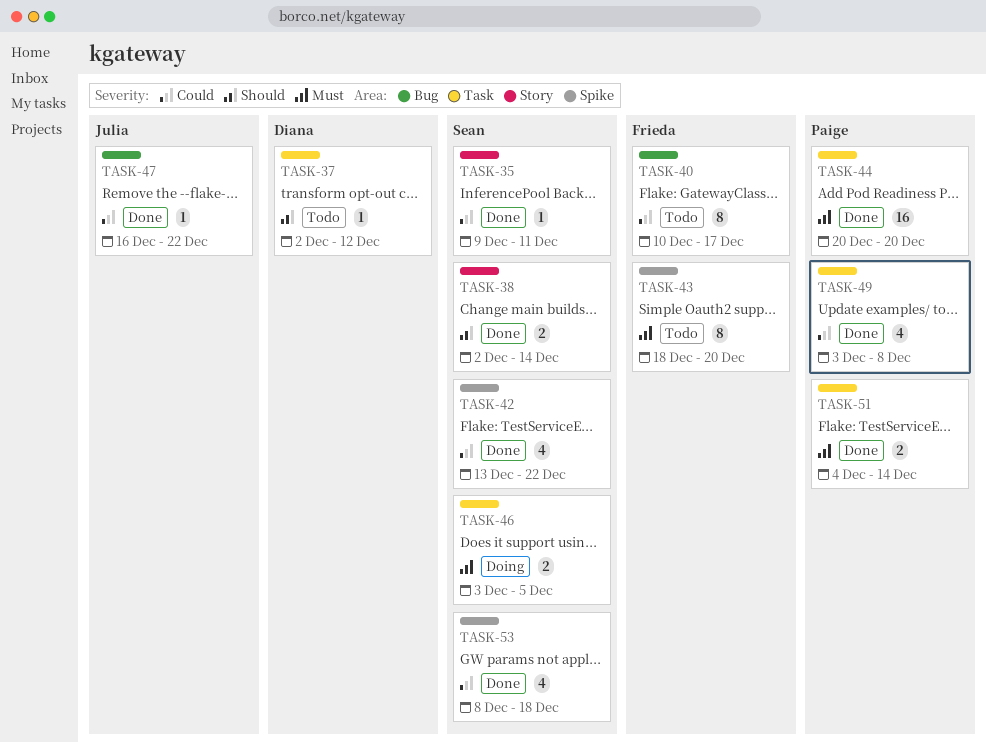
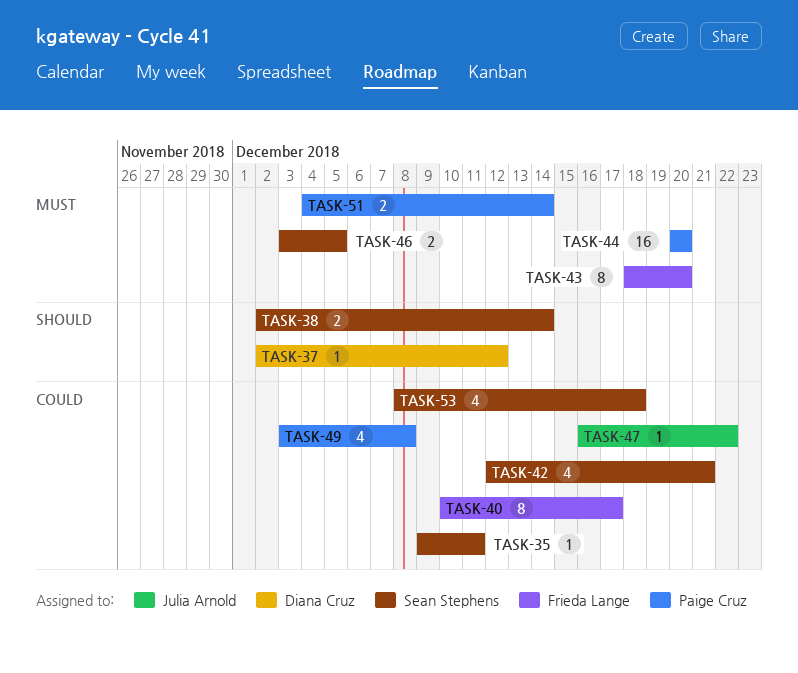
TASK-42, start: Dec 13 -> Dec 12
TASK-42, due: Dec 22 -> Dec 21

